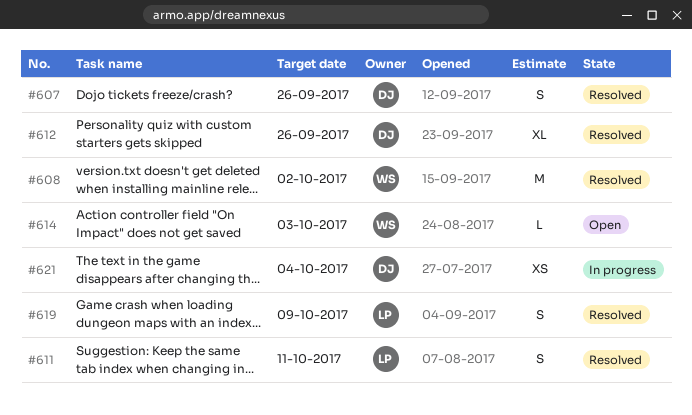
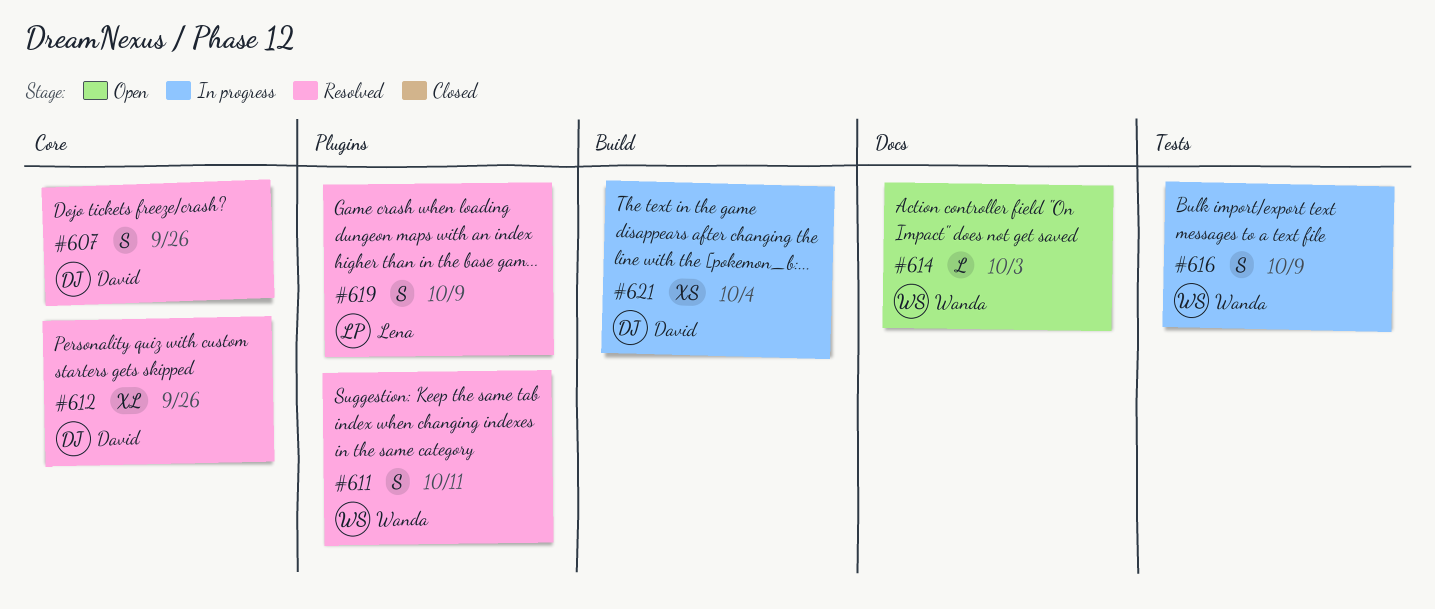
#608: present -> none
#611, owner: Lena -> Wanda
#616: none -> present

